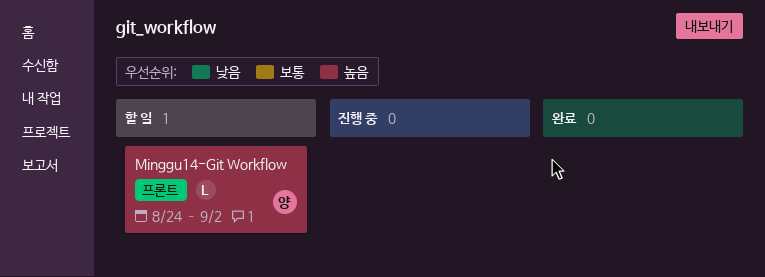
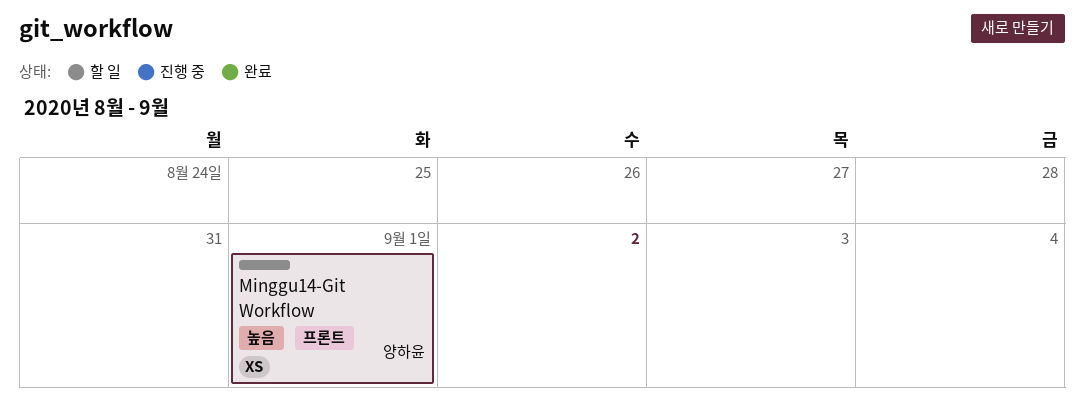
Minggu14-Git Workflow, estimate: L -> XS
Minggu14-Git Workflow, due: Sep 2 -> Sep 1

